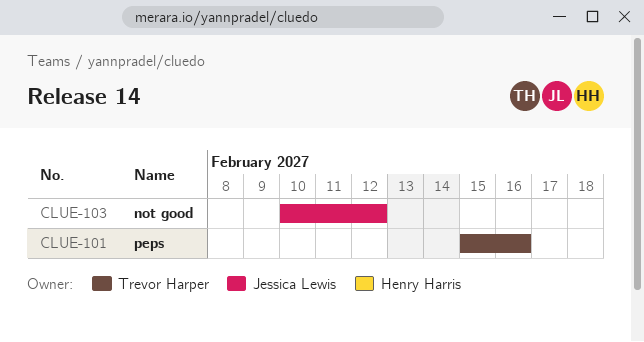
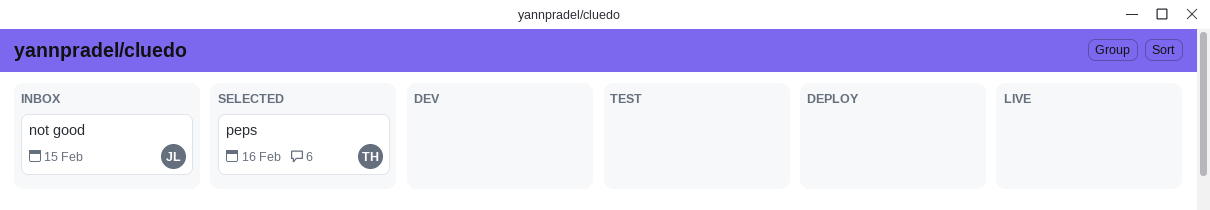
not good, due: Feb 12 -> Feb 15

